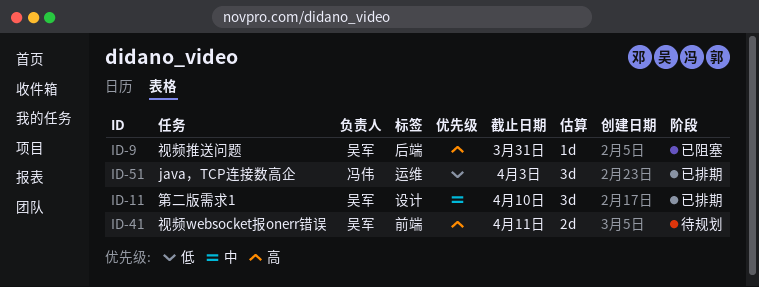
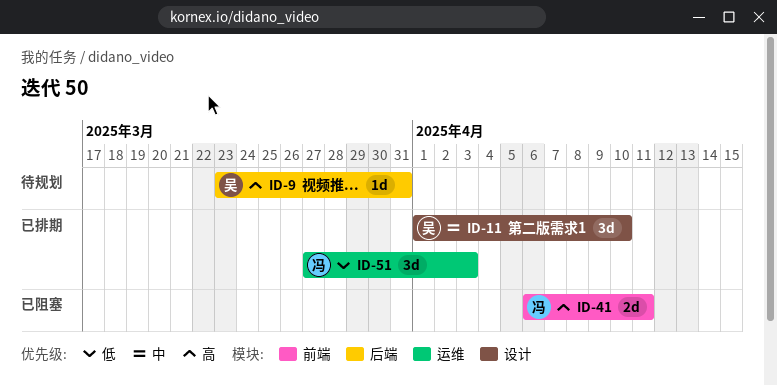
ID-9, status: 已阻塞 -> 待规划
ID-41, status: 待规划 -> 已阻塞
ID-41, owner: 吴军 -> 冯伟

